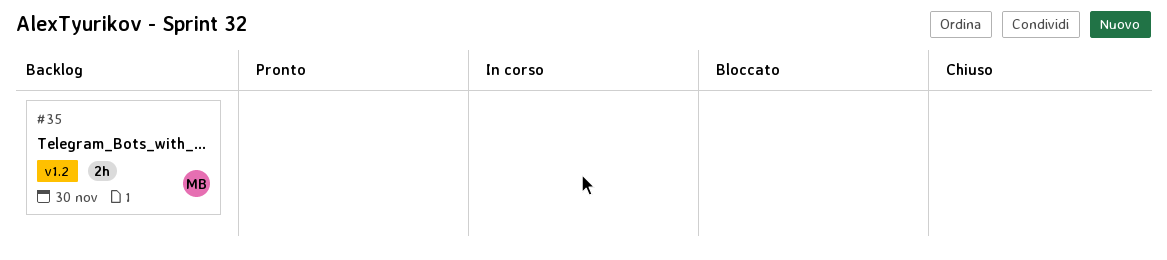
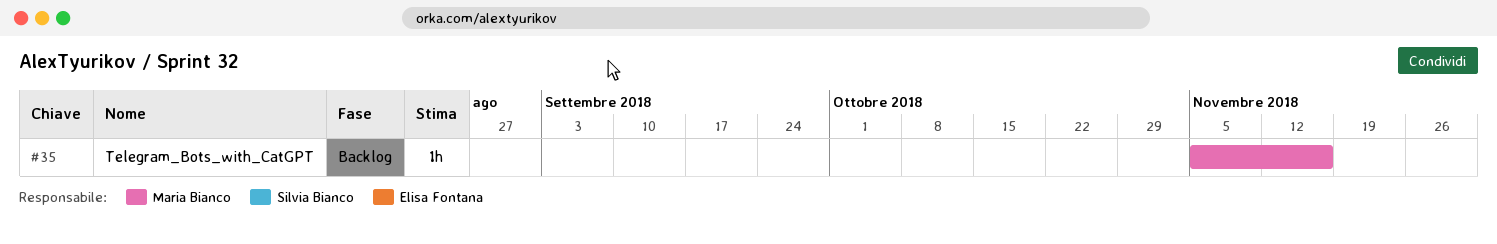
#35, estimate: 2h -> 1h
#35, due: Nov 30 -> Nov 16

